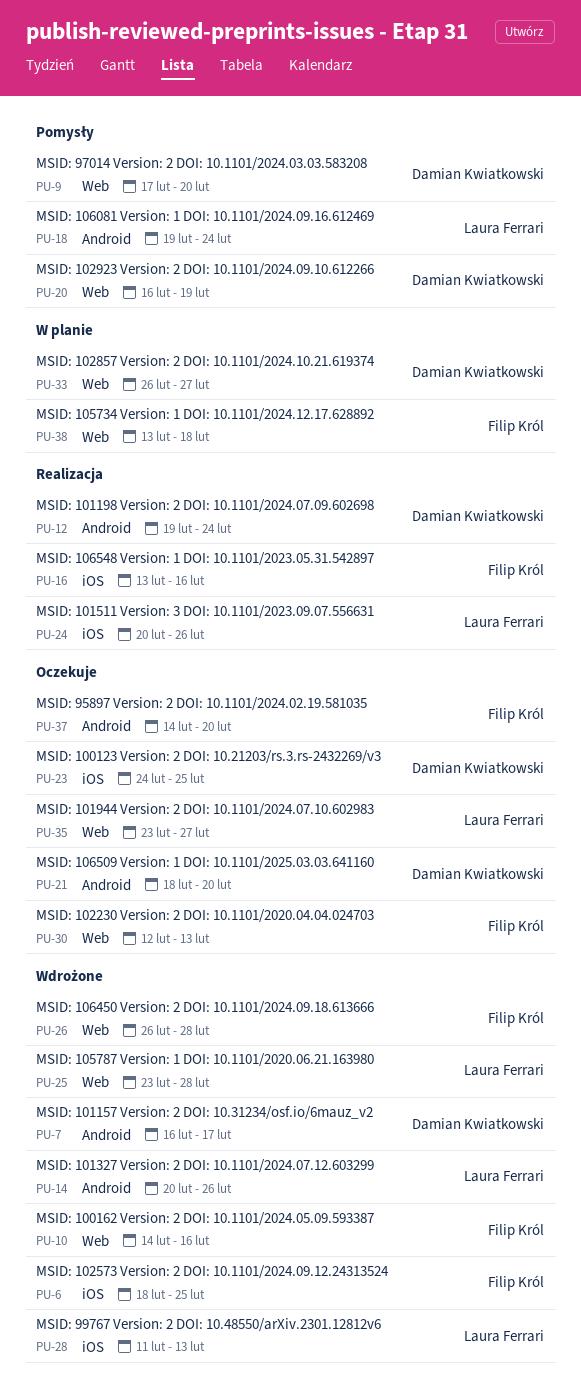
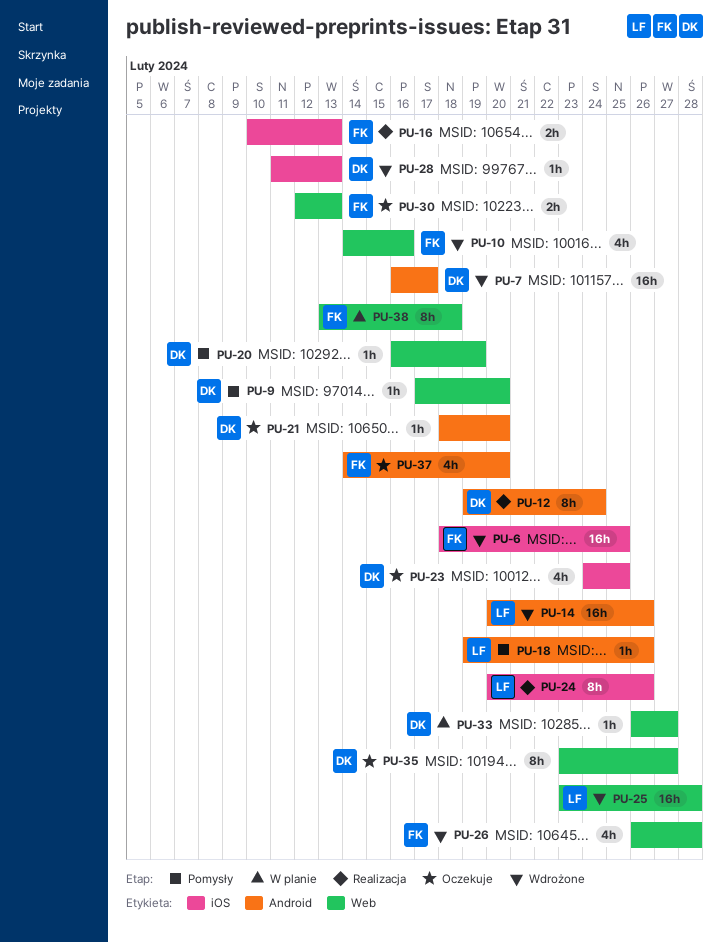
PU-16, start: Feb 13 -> Feb 10
PU-16, due: Feb 16 -> Feb 13
PU-18, due: Feb 24 -> Feb 26
PU-28, owner: Laura Ferrari -> Damian Kwiatkowski
PU-35, owner: Laura Ferrari -> Damian Kwiatkowski

